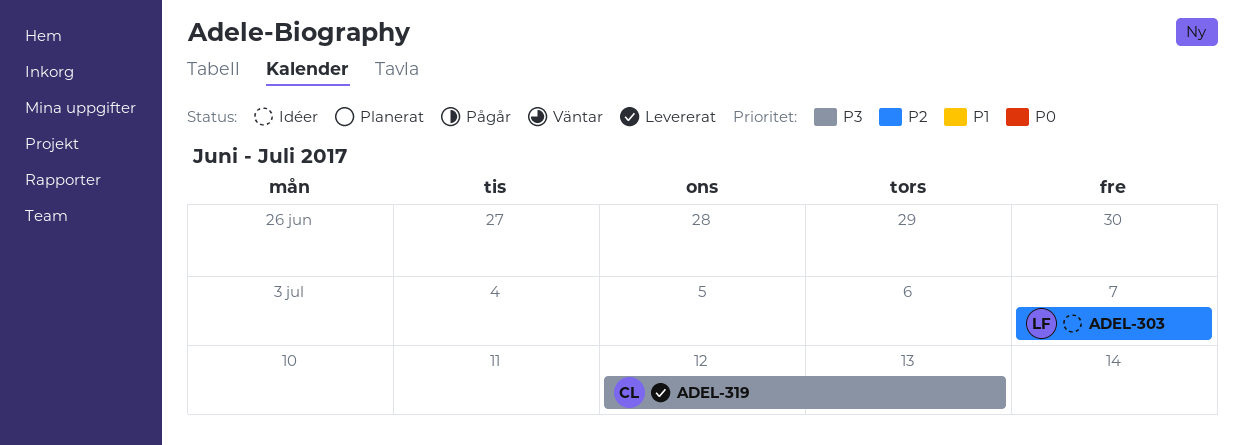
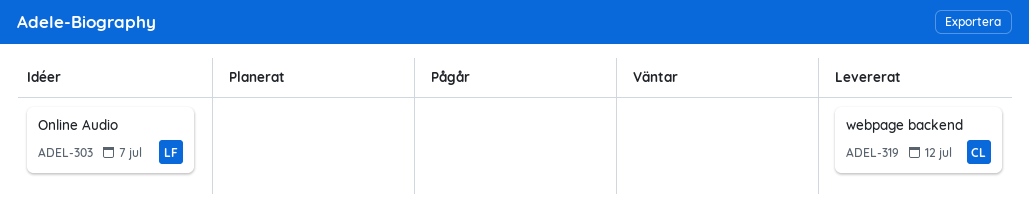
ADEL-319, due: Jul 13 -> Jul 12

